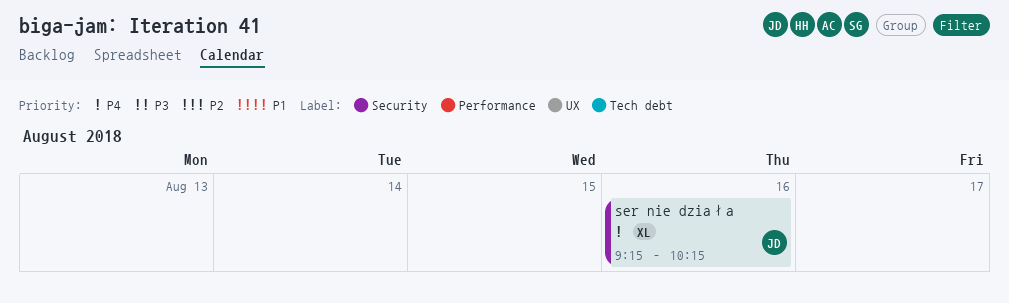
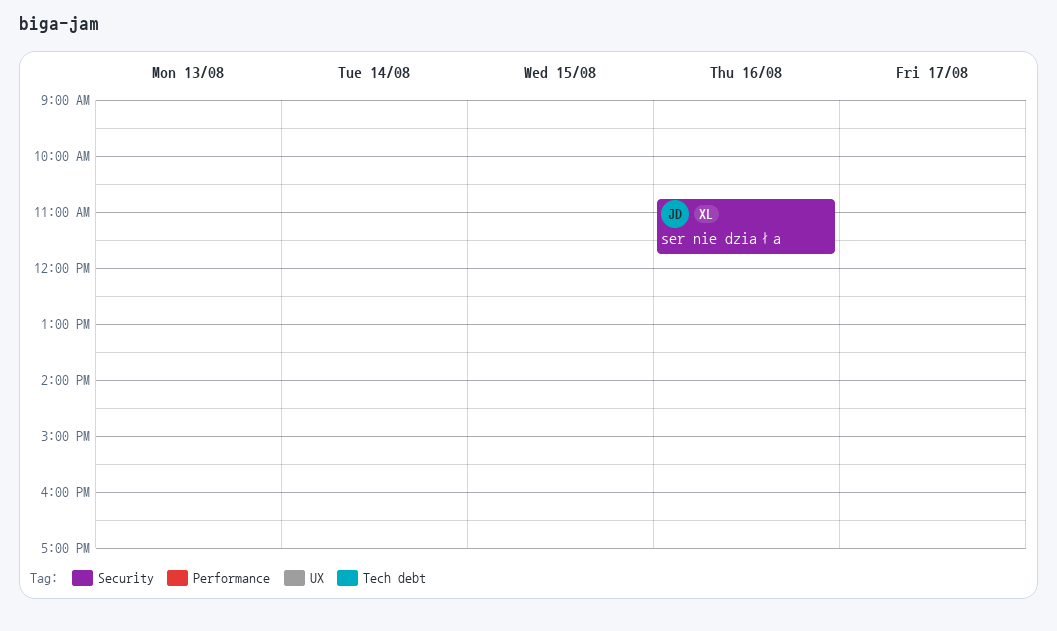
ser nie działa, begins: 09:15 -> 10:45
ser nie działa, ends: 10:15 -> 11:45

